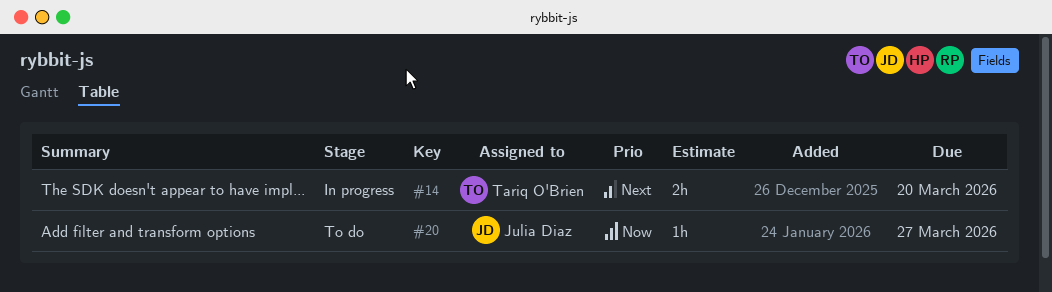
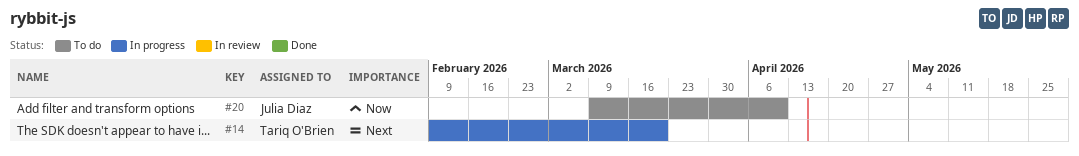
#20, due: Mar 27 -> Apr 10

